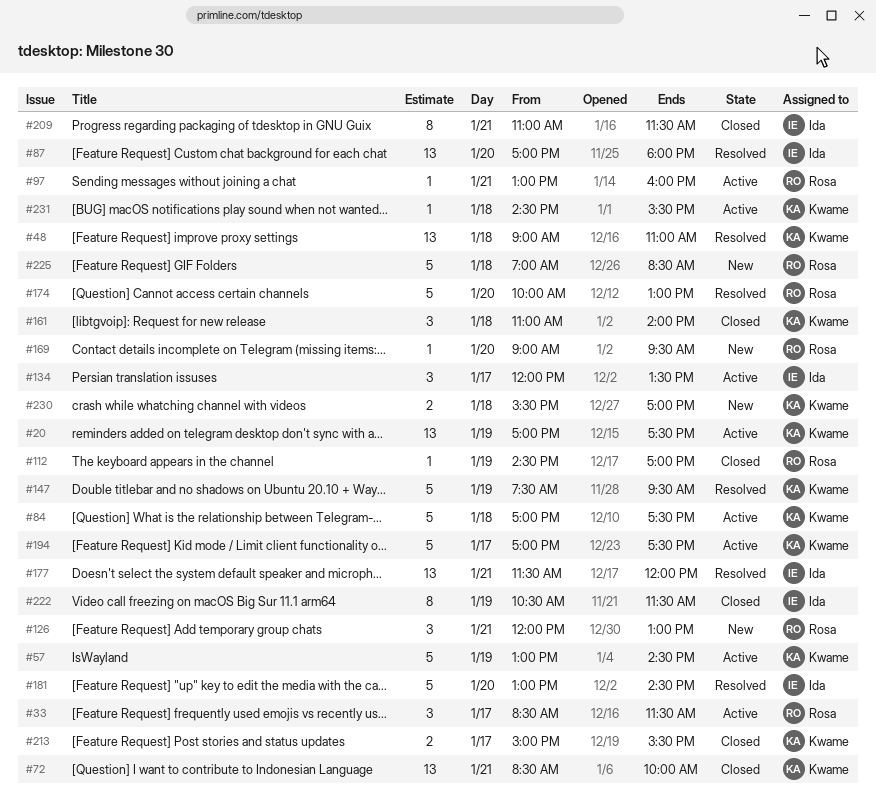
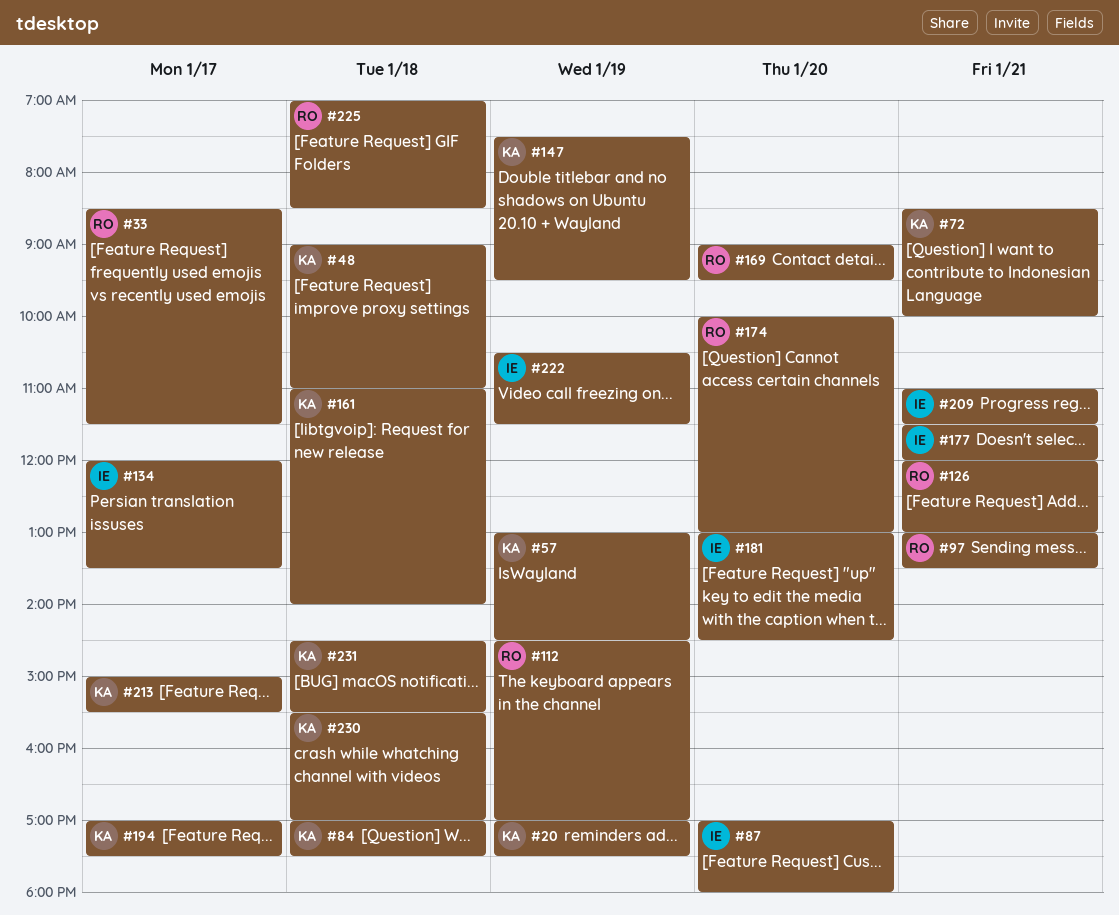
#97, ends: 16:00 -> 13:30

